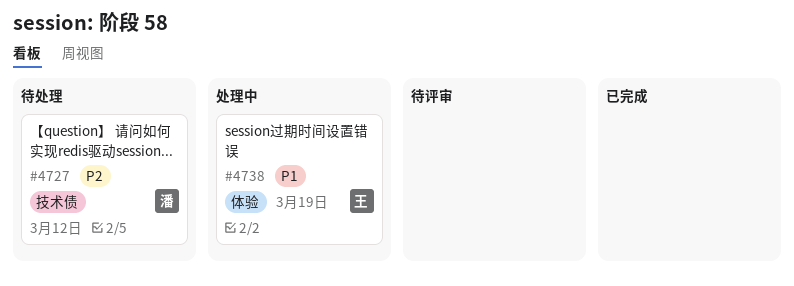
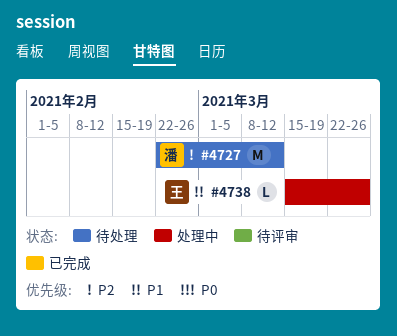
#4738, due: Mar 19 -> Mar 26

